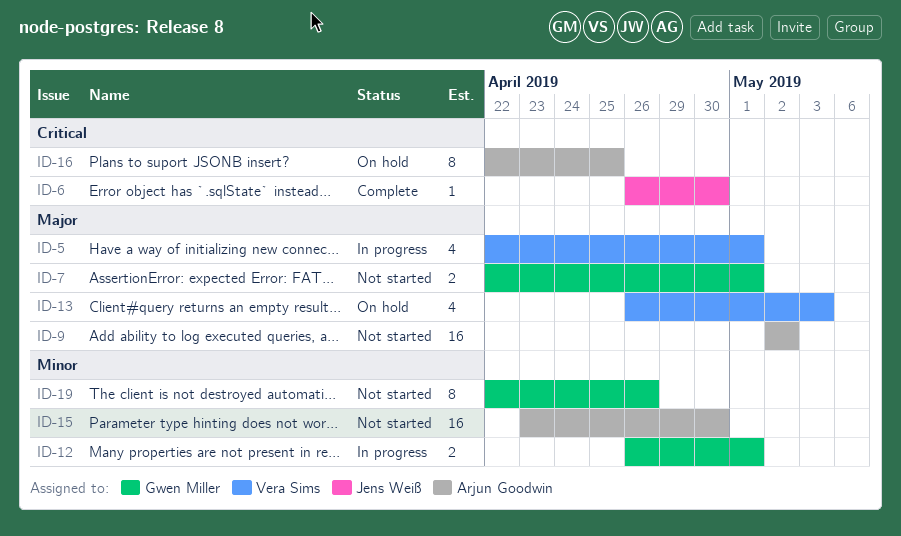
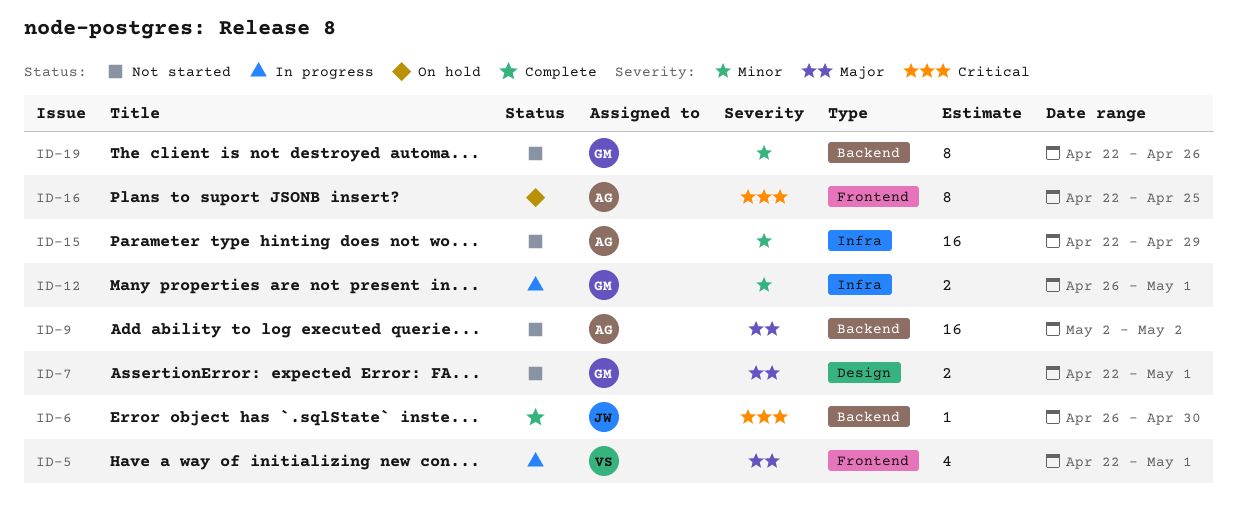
ID-13: present -> none
ID-15, start: Apr 23 -> Apr 22
ID-15, due: Apr 30 -> Apr 29

